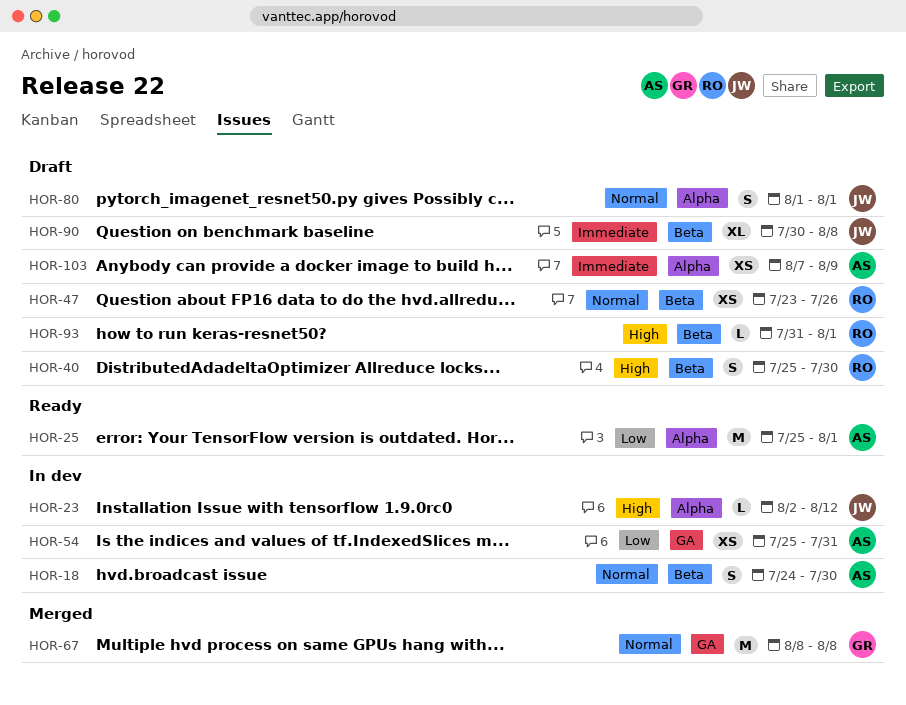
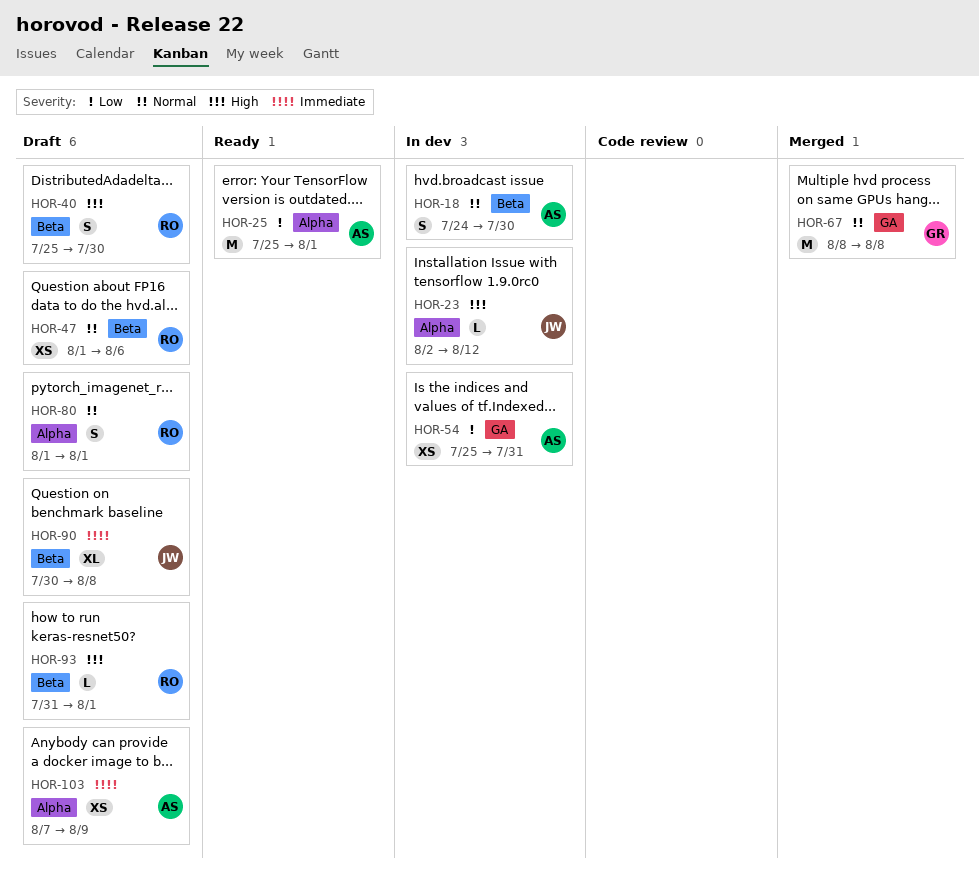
HOR-47, start: Jul 23 -> Aug 1
HOR-47, due: Jul 26 -> Aug 6
HOR-80, owner: JW -> RO

